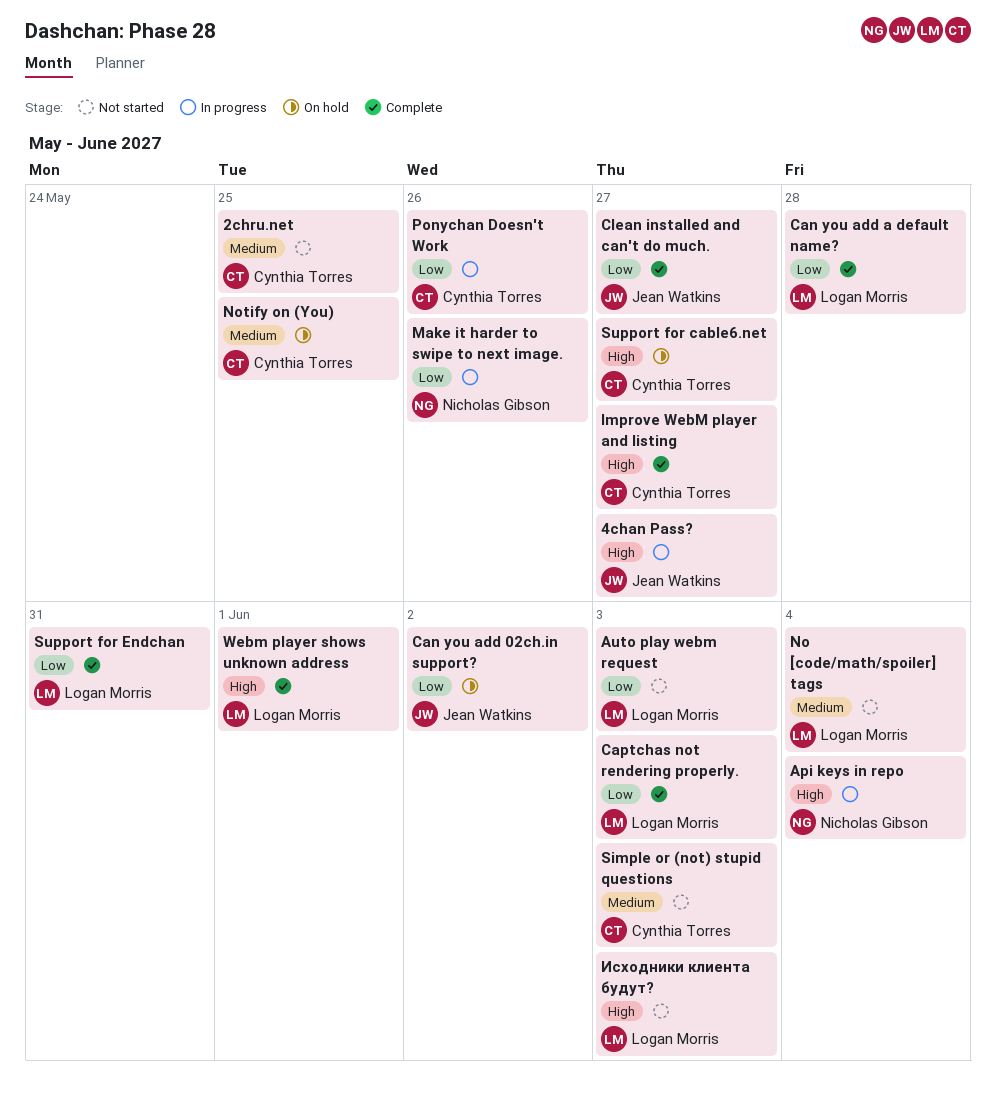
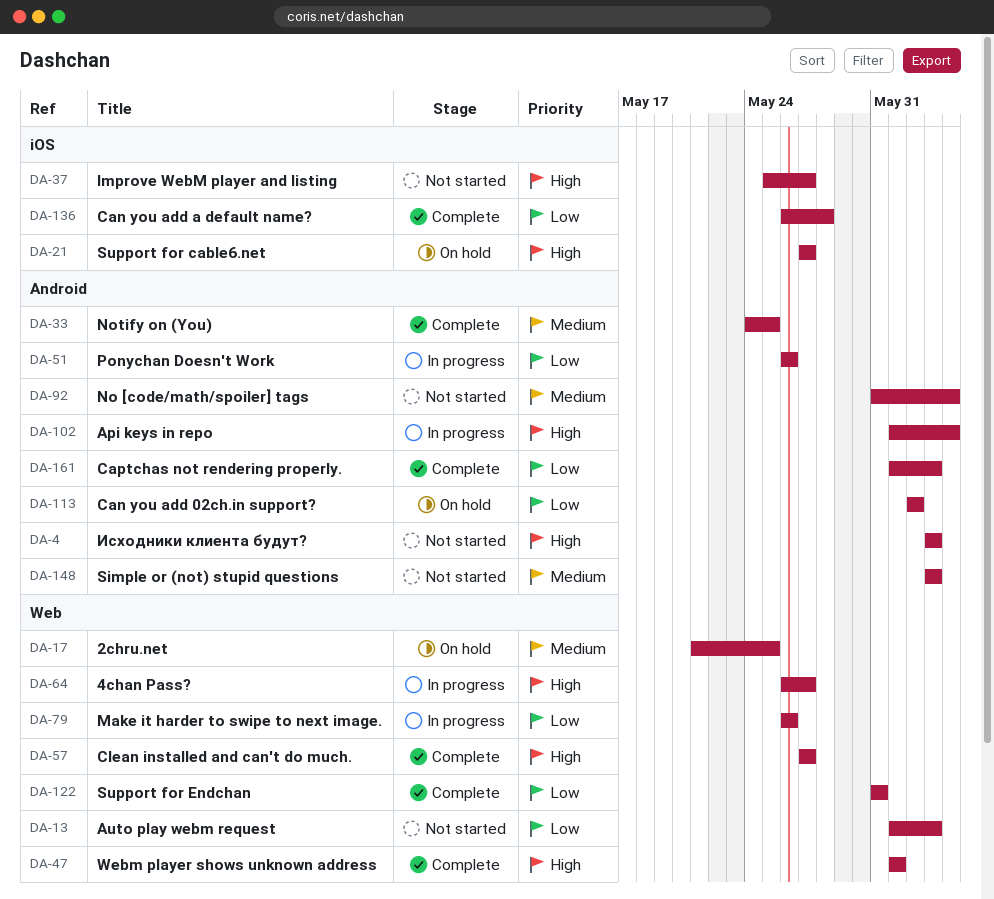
2chru.net, status: Not started -> On hold
Clean installed and can't do much., priority: Low -> High
Improve WebM player and listing, status: Complete -> Not started
Notify on (You), status: On hold -> Complete

